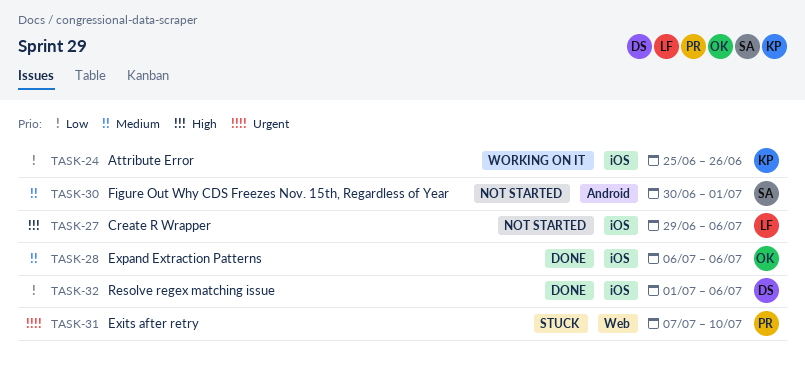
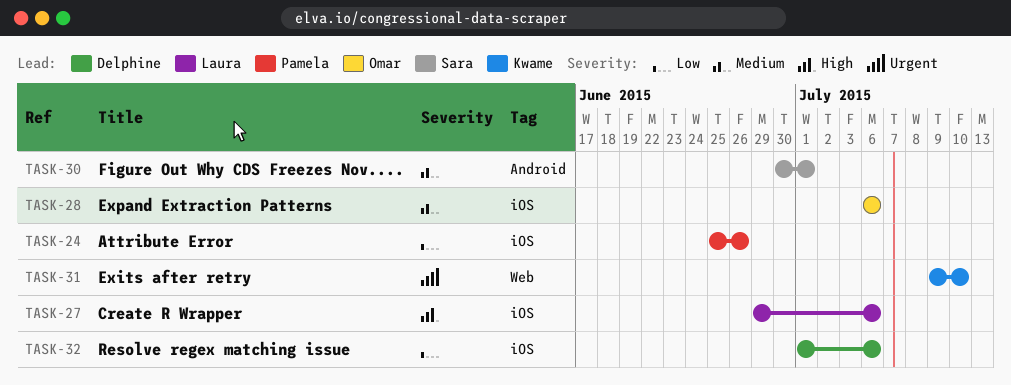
TASK-24, owner: Kwame -> Pamela
TASK-31, owner: Pamela -> Kwame
TASK-31, start: Jul 7 -> Jul 9

